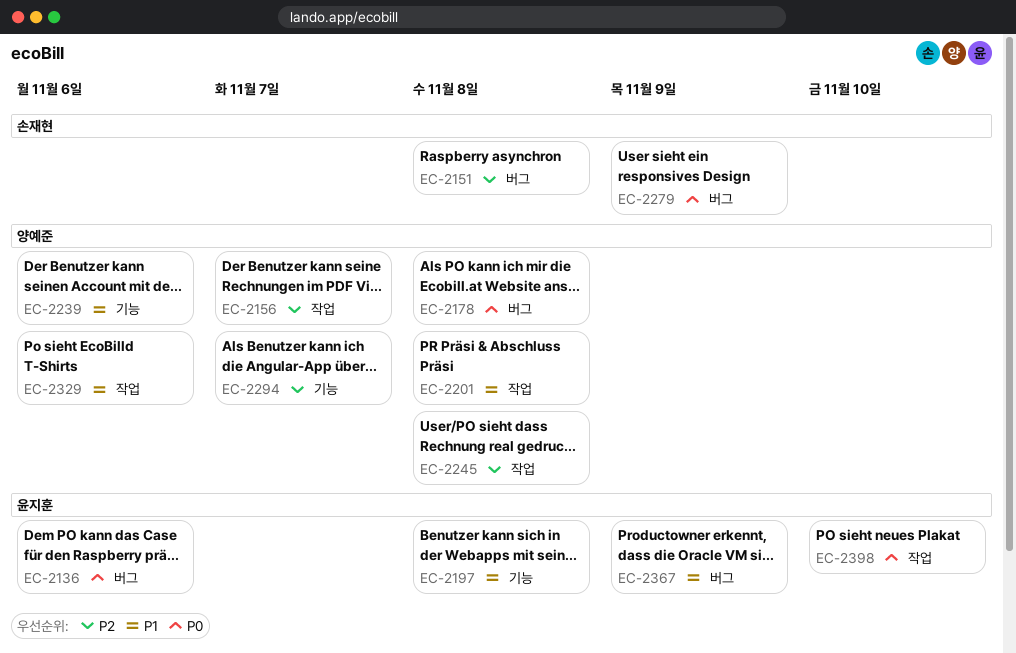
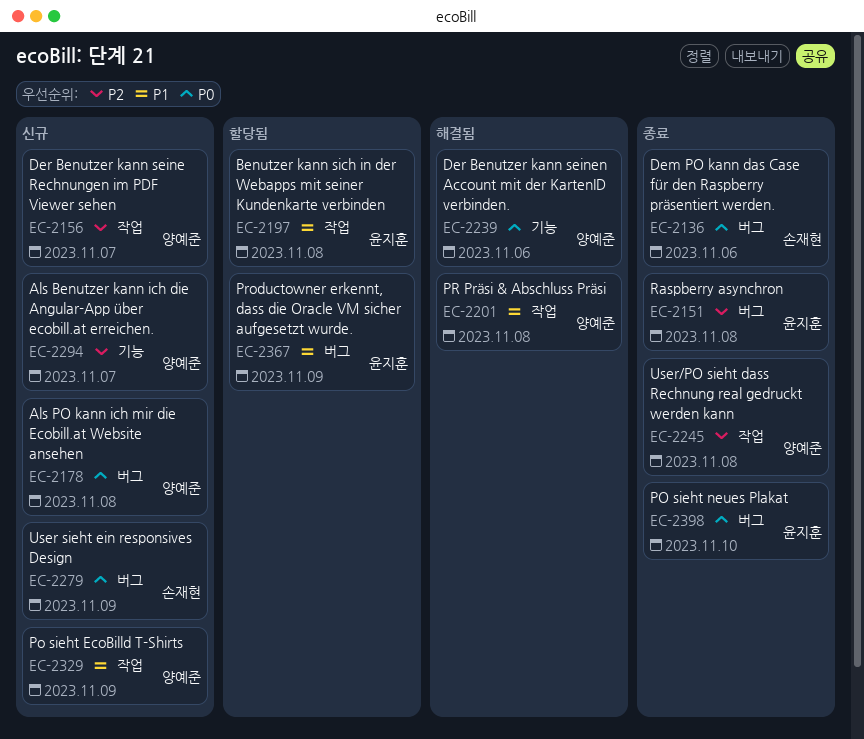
EC-2136, owner: 윤지훈 -> 손재현
EC-2151, owner: 손재현 -> 윤지훈
EC-2197, label: 기능 -> 작업
EC-2239, priority: P1 -> P0
EC-2329, due: Nov 6 -> Nov 9
EC-2398, label: 작업 -> 버그

